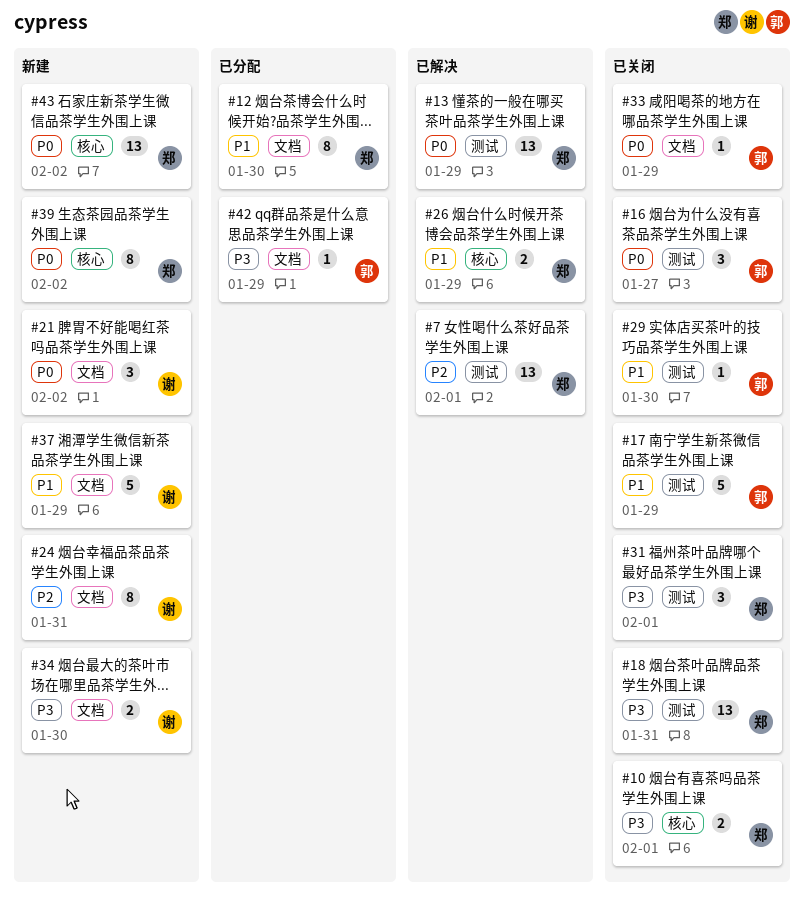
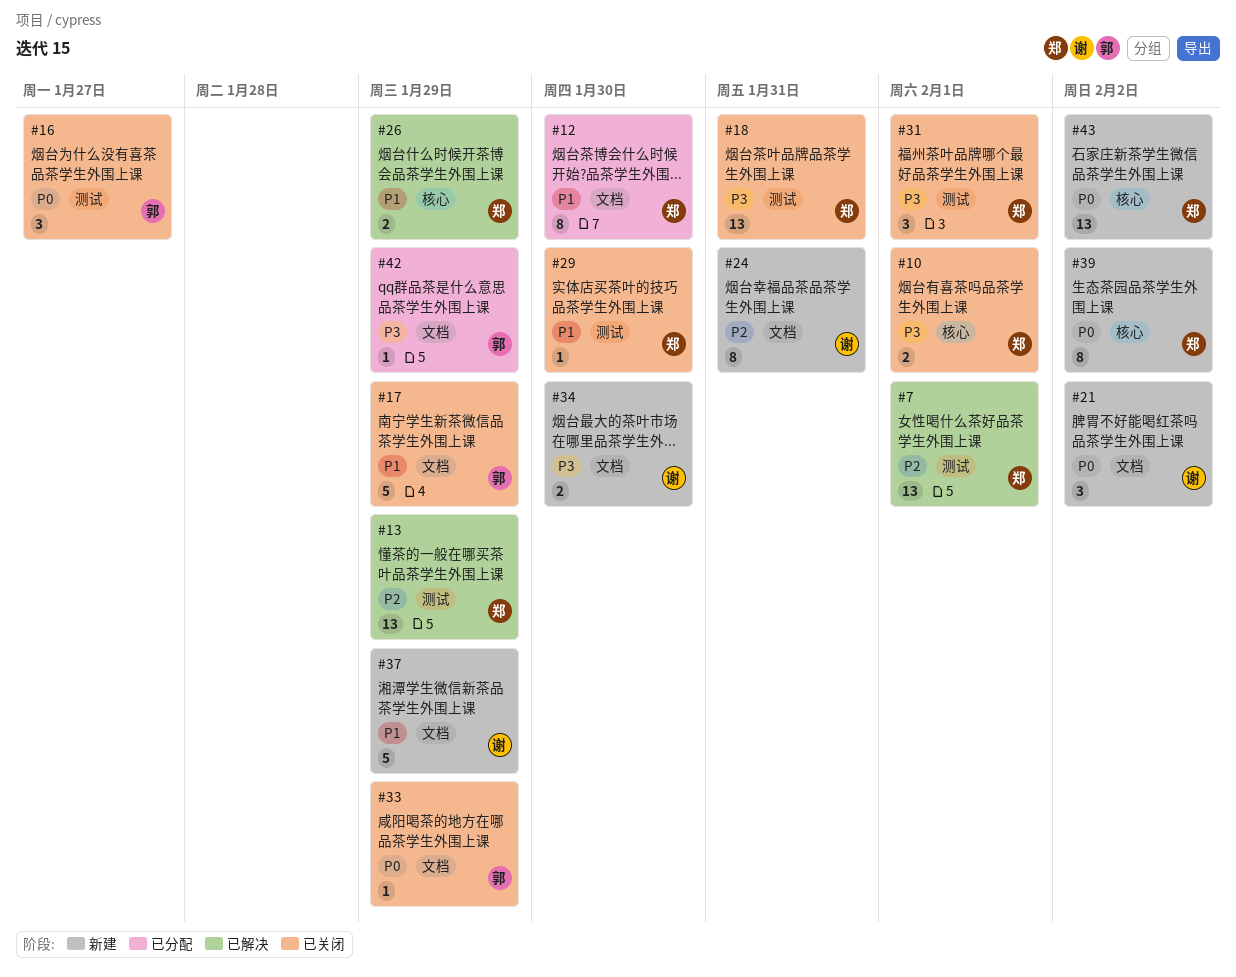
#13, priority: P0 -> P2
#17, label: 测试 -> 文档
#29, owner: 郭 -> 郑

